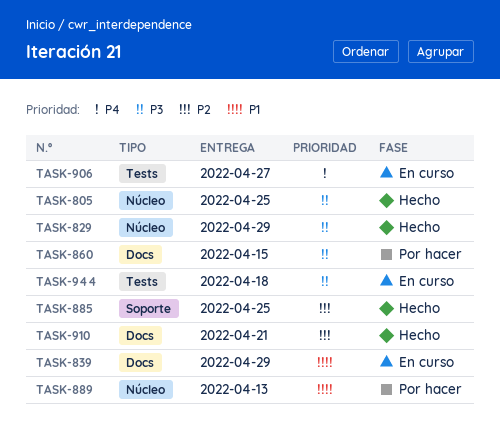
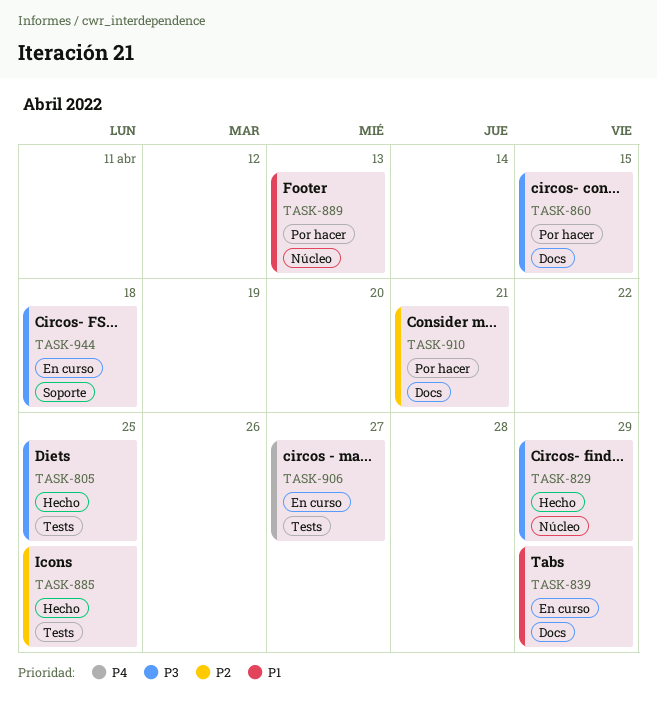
TASK-805, label: Núcleo -> Tests
TASK-885, label: Soporte -> Tests
TASK-910, status: Hecho -> Por hacer
TASK-944, label: Tests -> Soporte

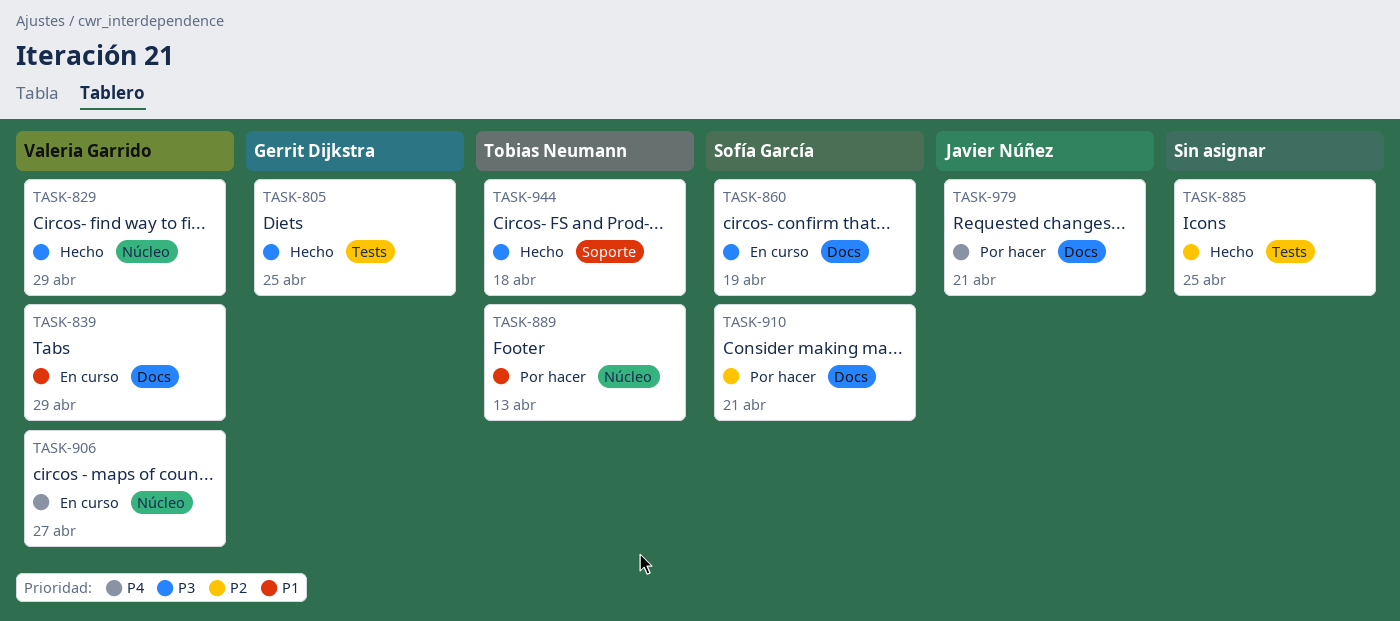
TASK-860, status: Por hacer -> En curso
TASK-860, due: Apr 15 -> Apr 19
TASK-906, label: Tests -> Núcleo
TASK-944, status: En curso -> Hecho
TASK-979: none -> present

